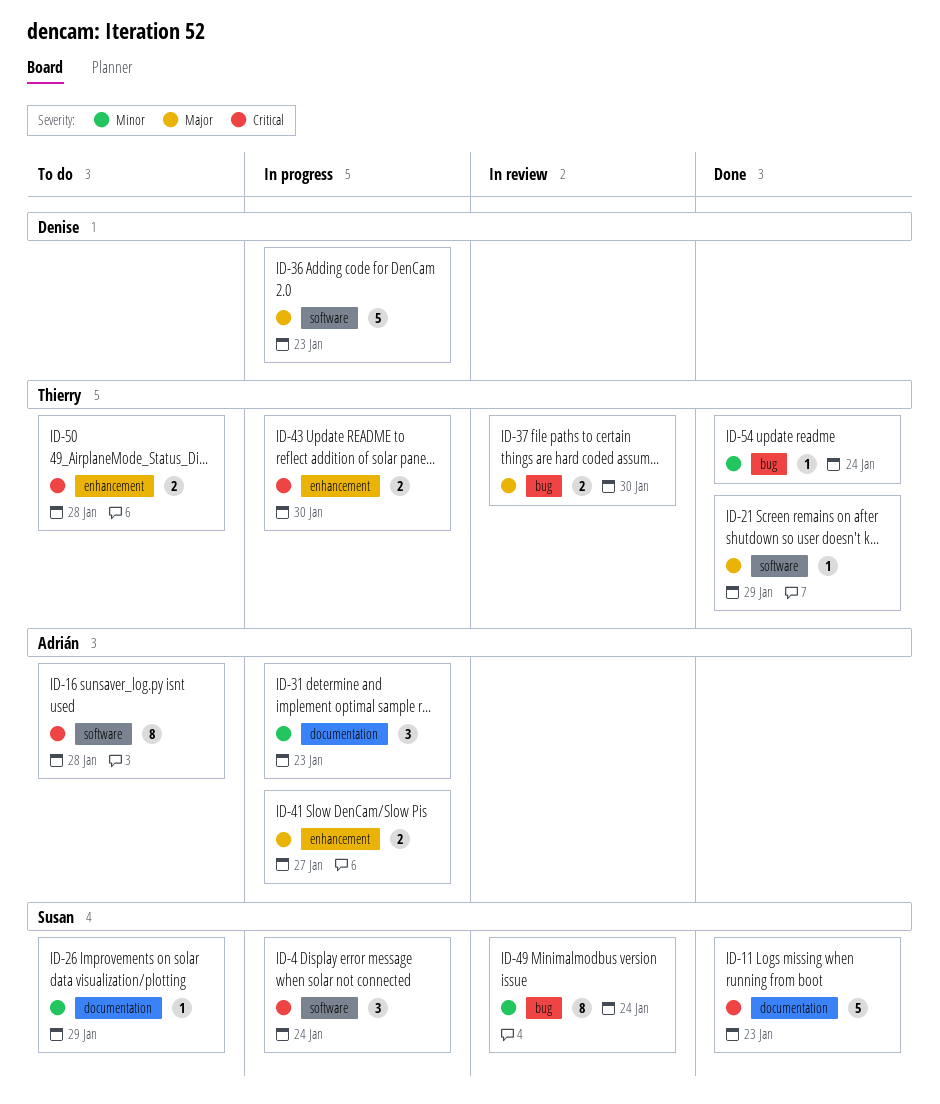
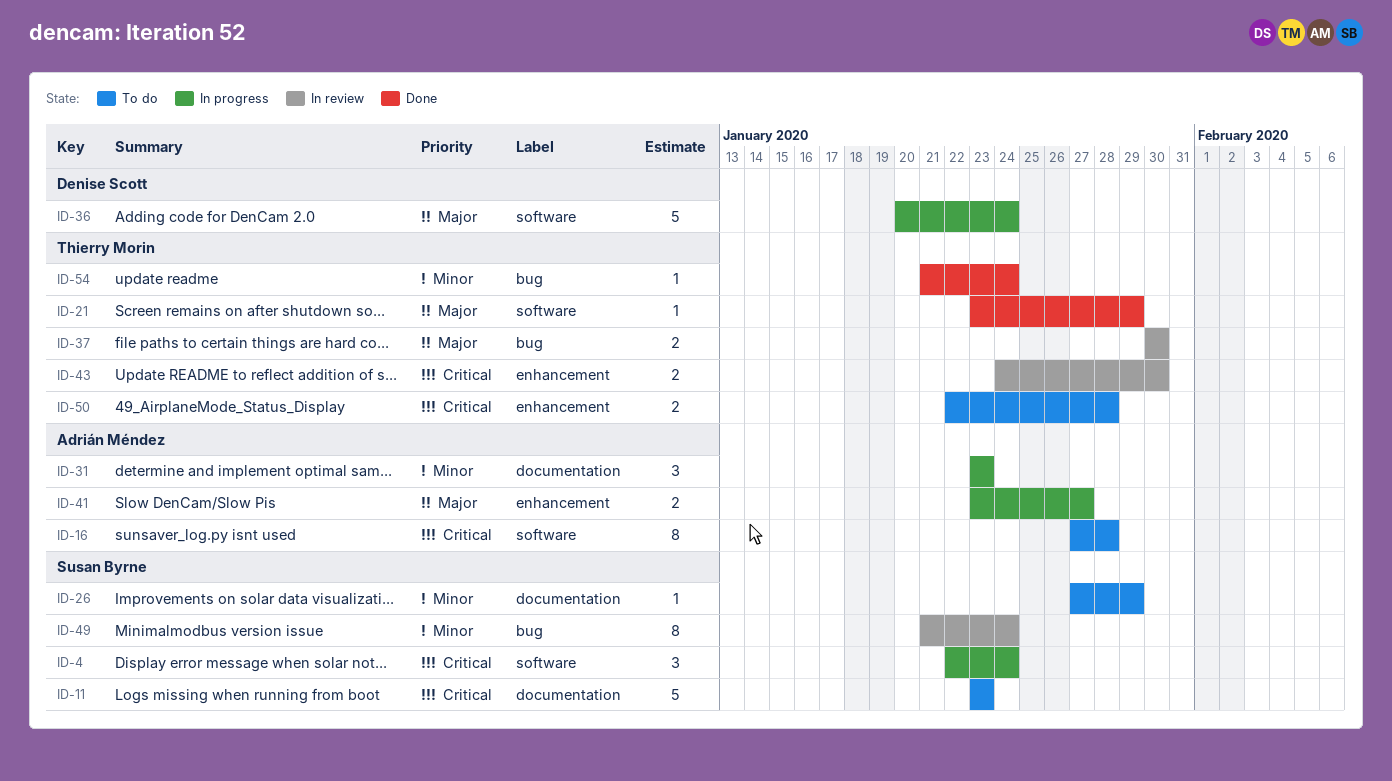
ID-11, status: Done -> To do
ID-36, due: Jan 23 -> Jan 24
ID-43, status: In progress -> In review

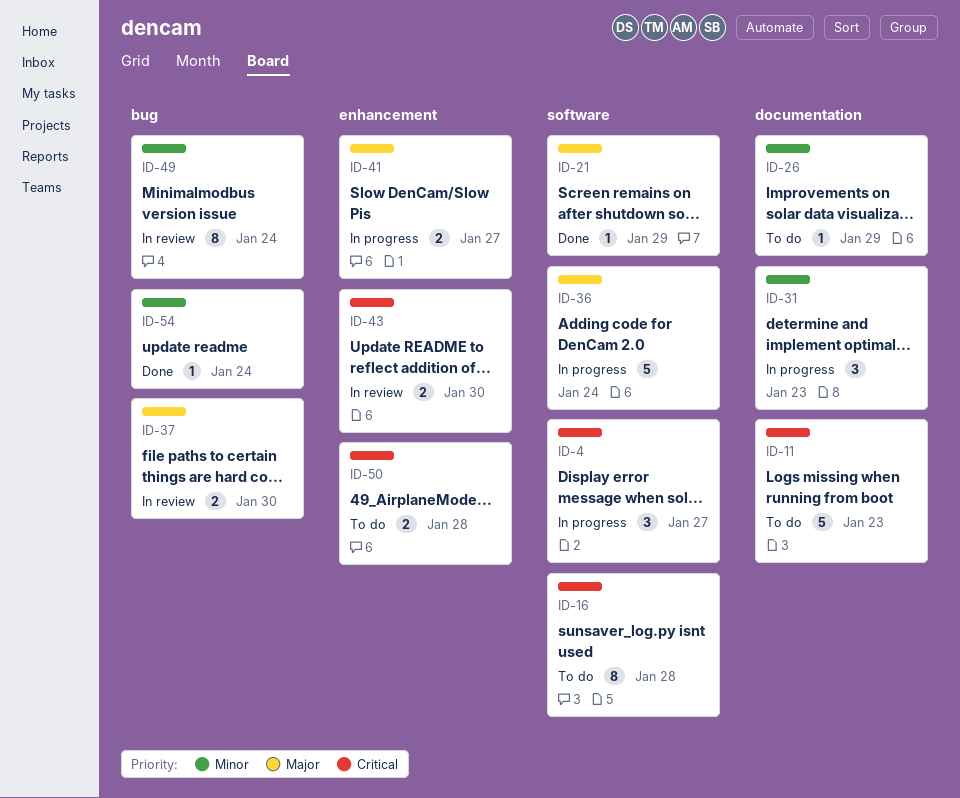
ID-4, due: Jan 24 -> Jan 27

